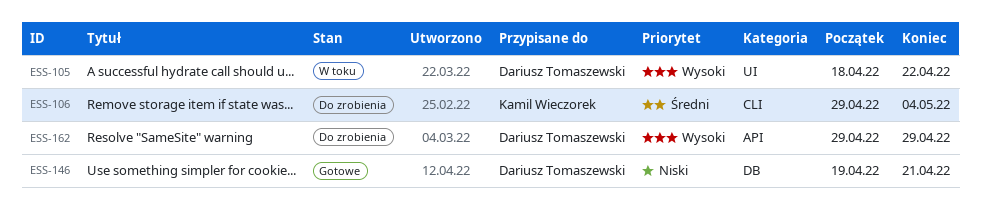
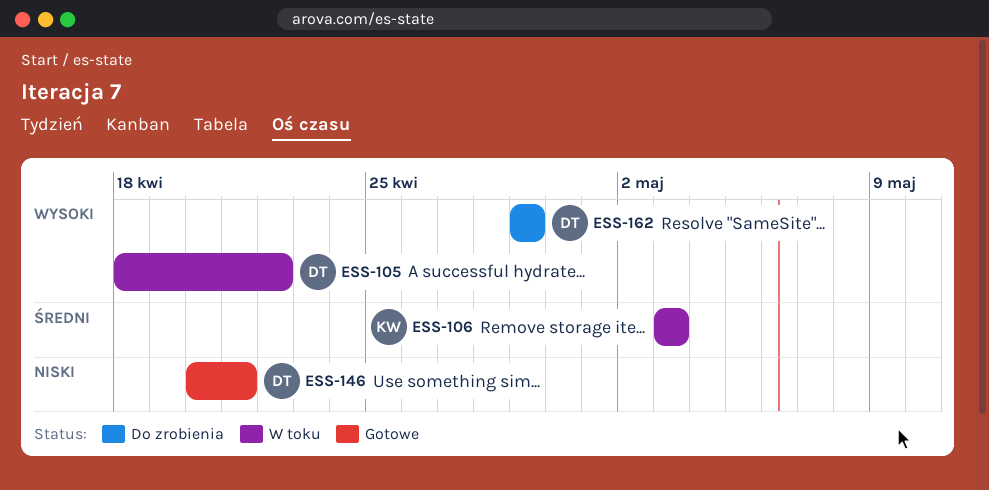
ESS-106, status: Do zrobienia -> W toku
ESS-106, start: Apr 29 -> May 3
ESS-106, due: May 4 -> May 3
ESS-146, start: Apr 19 -> Apr 20

